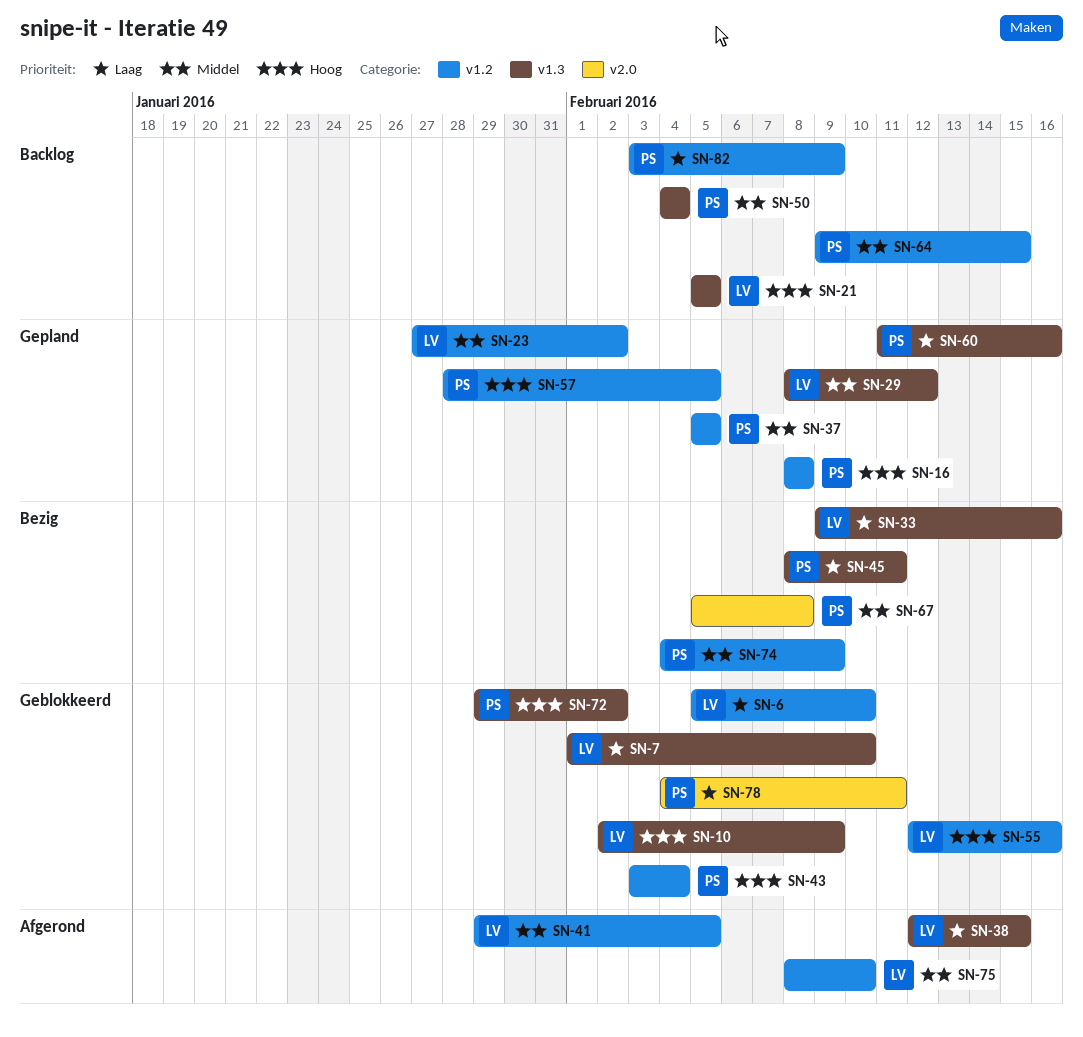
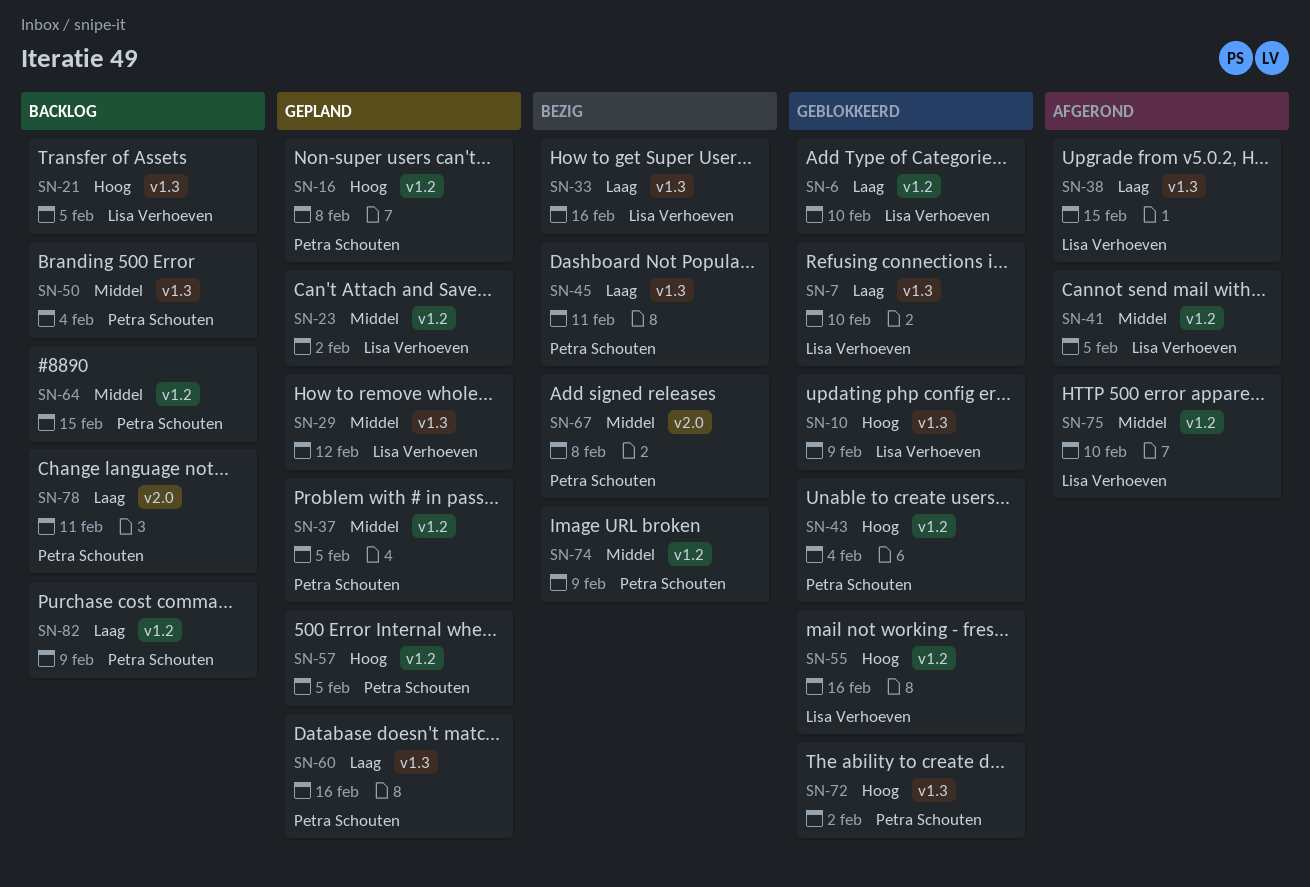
SN-78, status: Geblokkeerd -> Backlog

